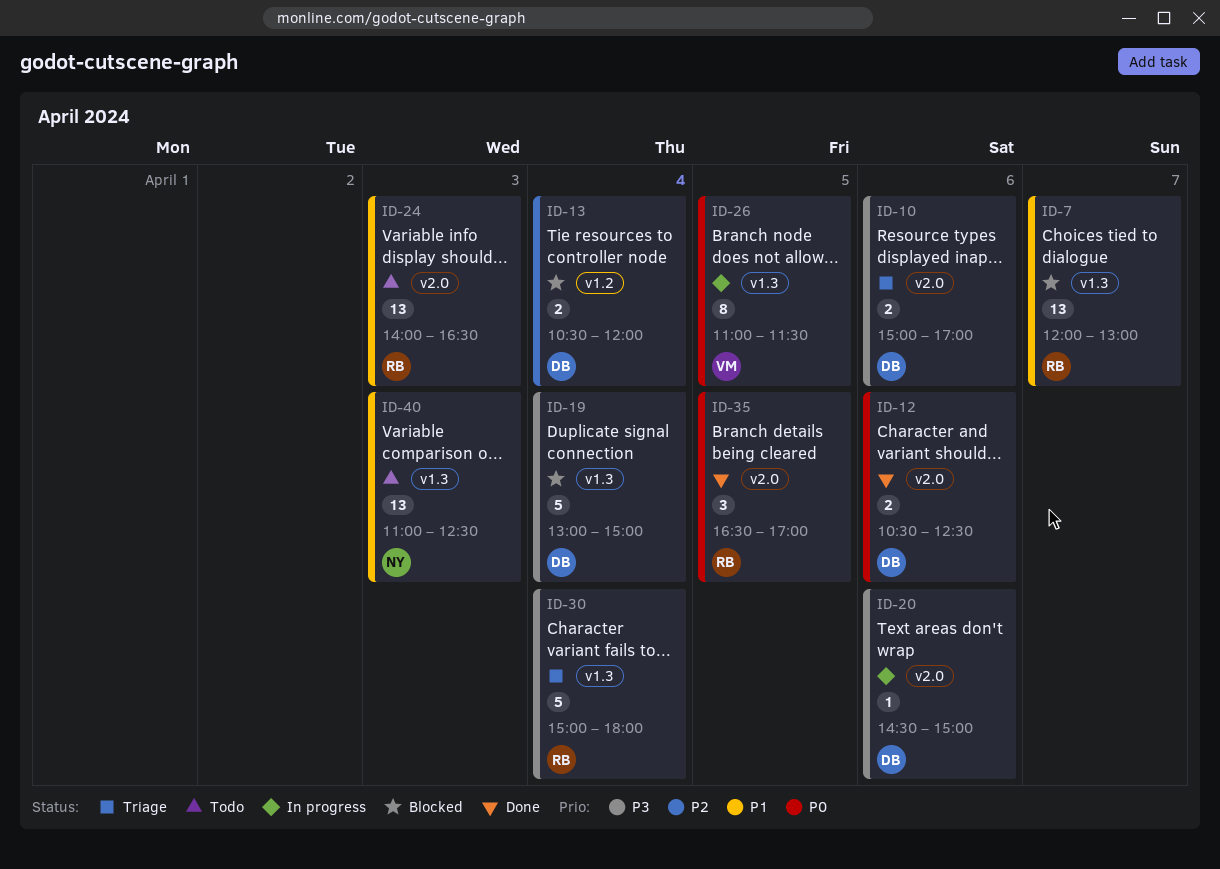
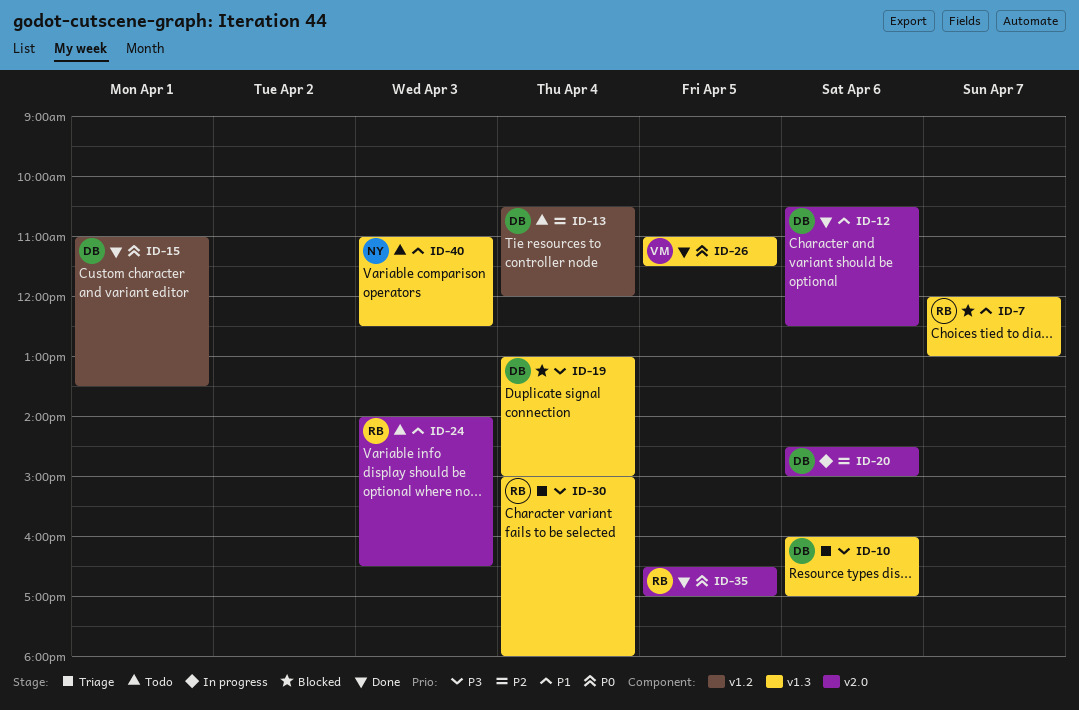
ID-10, label: v2.0 -> v1.3
ID-10, begins: 15:00 -> 16:00
ID-12, priority: P0 -> P1
ID-13, status: Blocked -> Todo
ID-15: none -> present
ID-20, priority: P3 -> P2
ID-26, status: In progress -> Done

